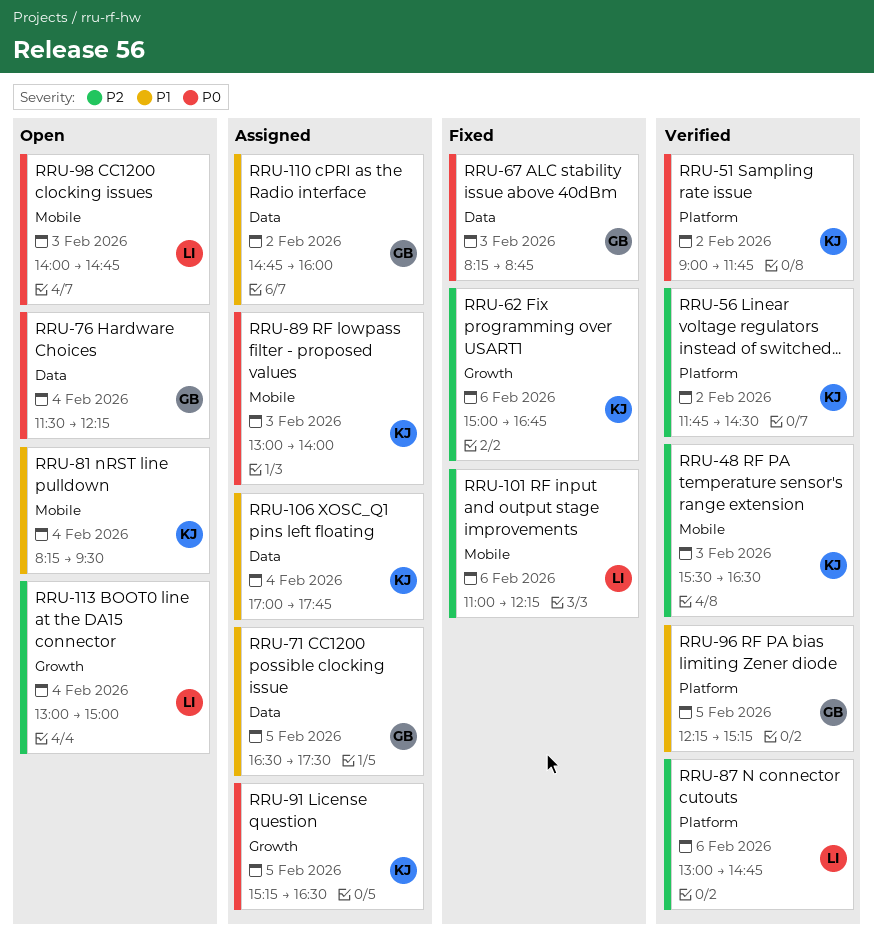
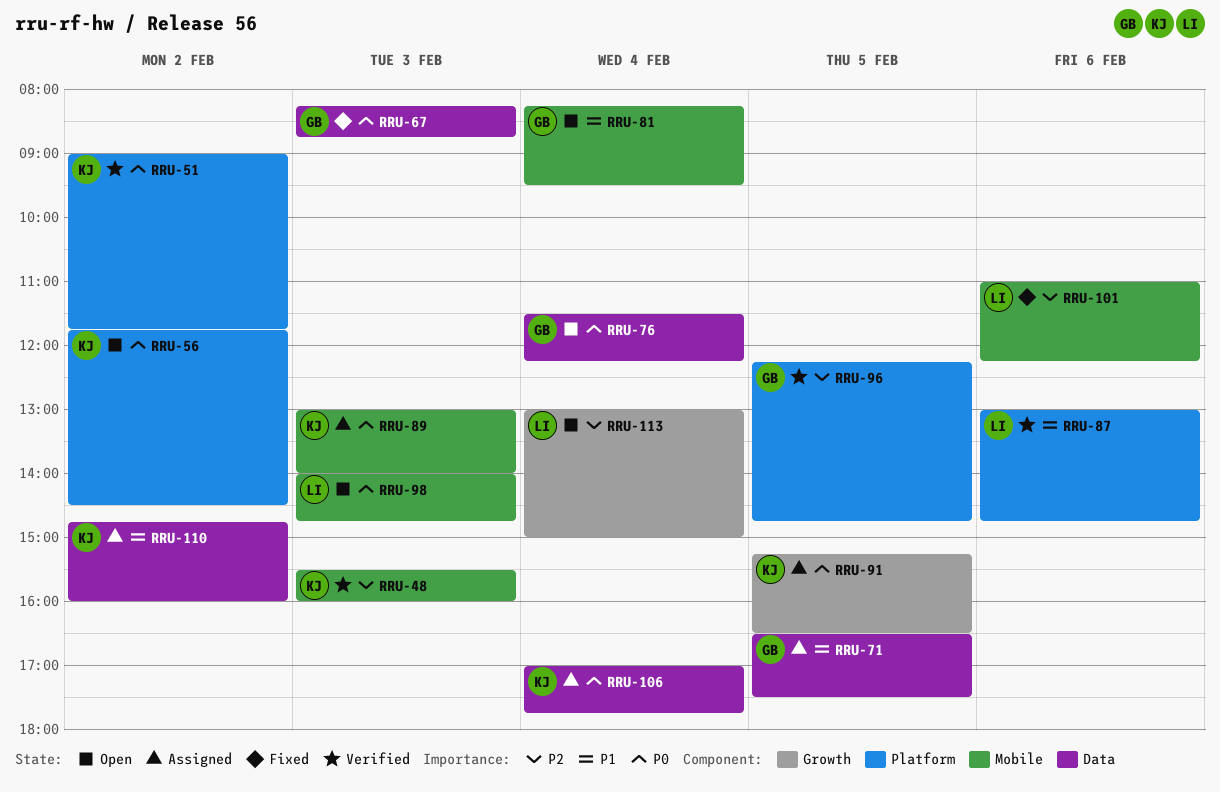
RRU-48, ends: 16:30 -> 16:00
RRU-56, status: Verified -> Open
RRU-56, priority: P2 -> P0
RRU-62: present -> none
RRU-81, owner: KJ -> GB
RRU-87, priority: P2 -> P1
RRU-96, priority: P1 -> P2
RRU-96, ends: 15:15 -> 14:45
RRU-106, priority: P1 -> P0
RRU-110, owner: GB -> KJ

